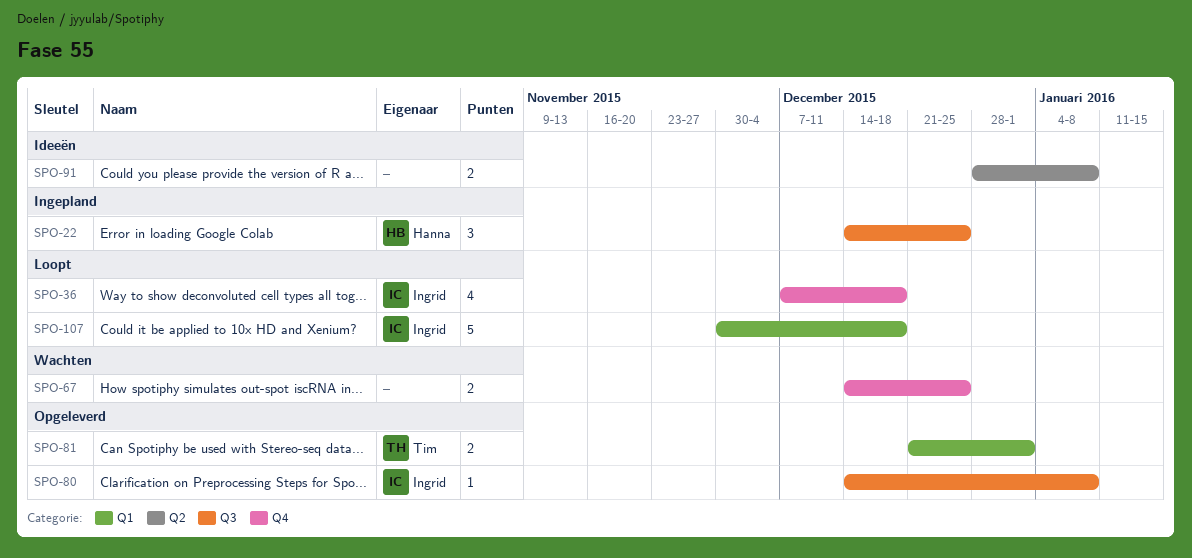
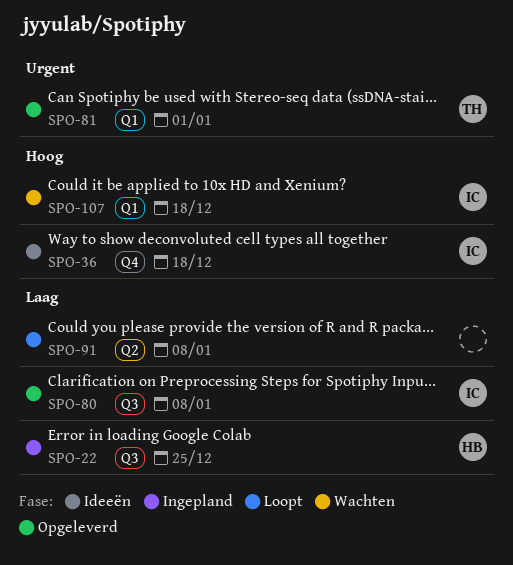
SPO-36, status: Loopt -> Ideeën
SPO-67: present -> none
SPO-91, status: Ideeën -> Loopt
SPO-107, status: Loopt -> Wachten

